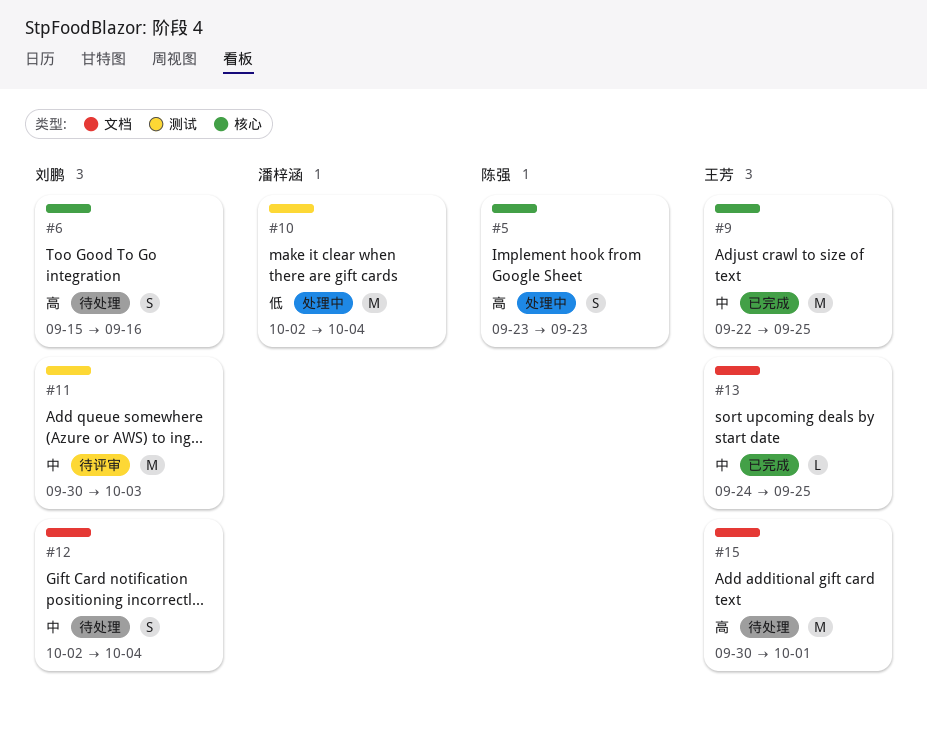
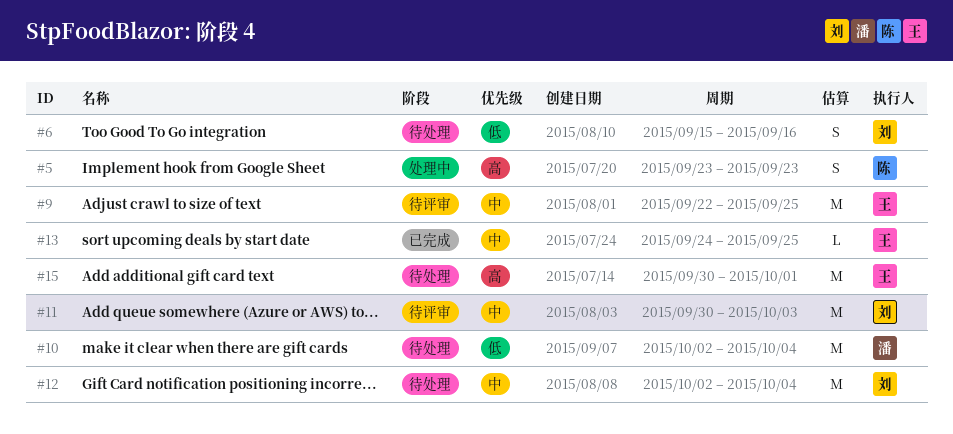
#6, priority: 高 -> 低
#9, status: 已完成 -> 待评审
#10, status: 处理中 -> 待处理
#12, estimate: S -> M

